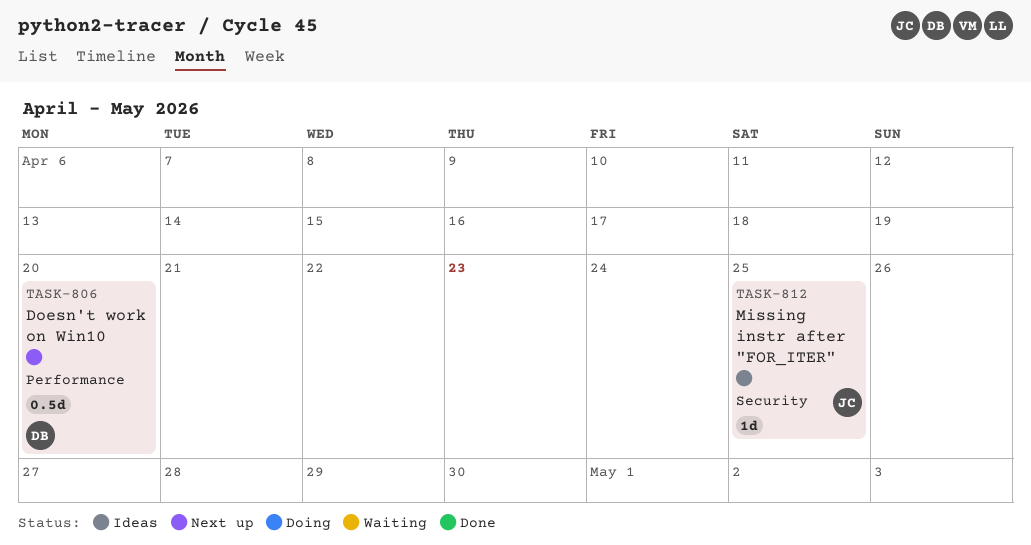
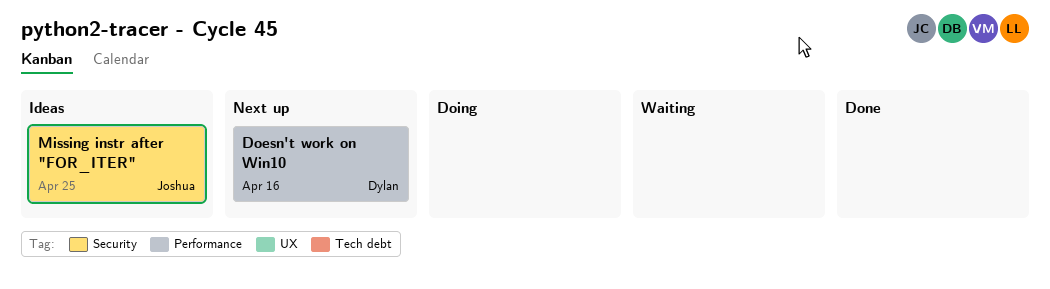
Doesn't work on Win10, due: Apr 20 -> Apr 16

